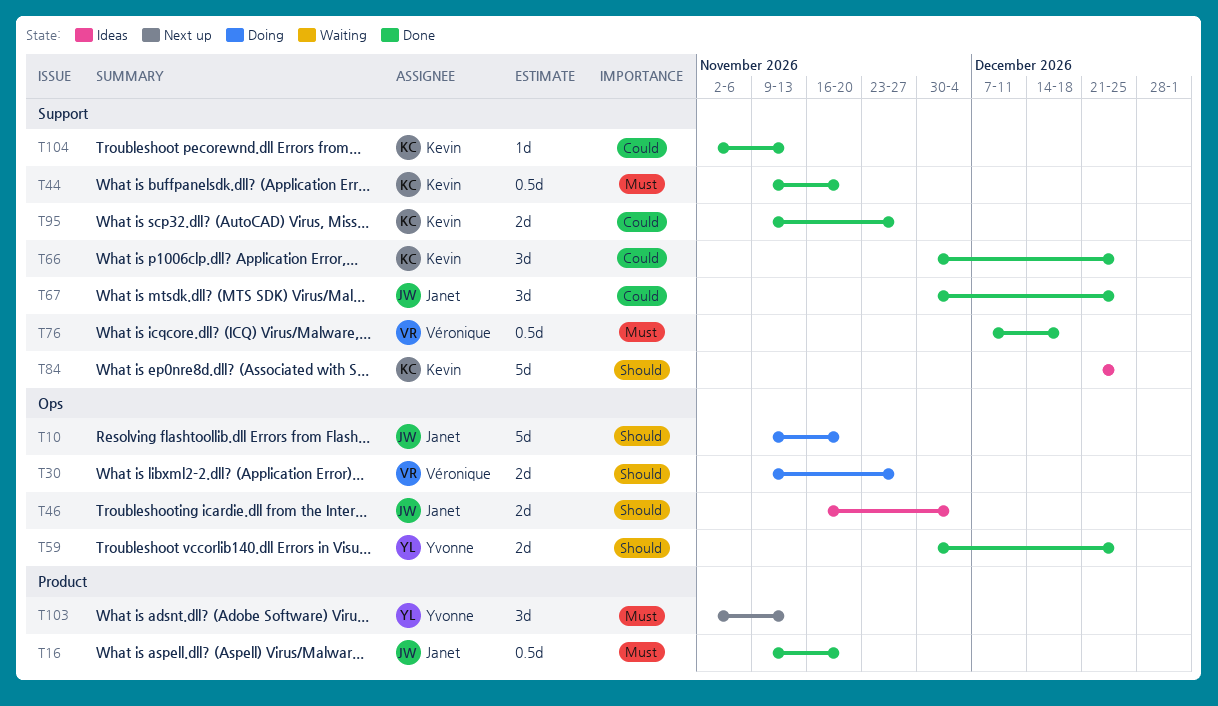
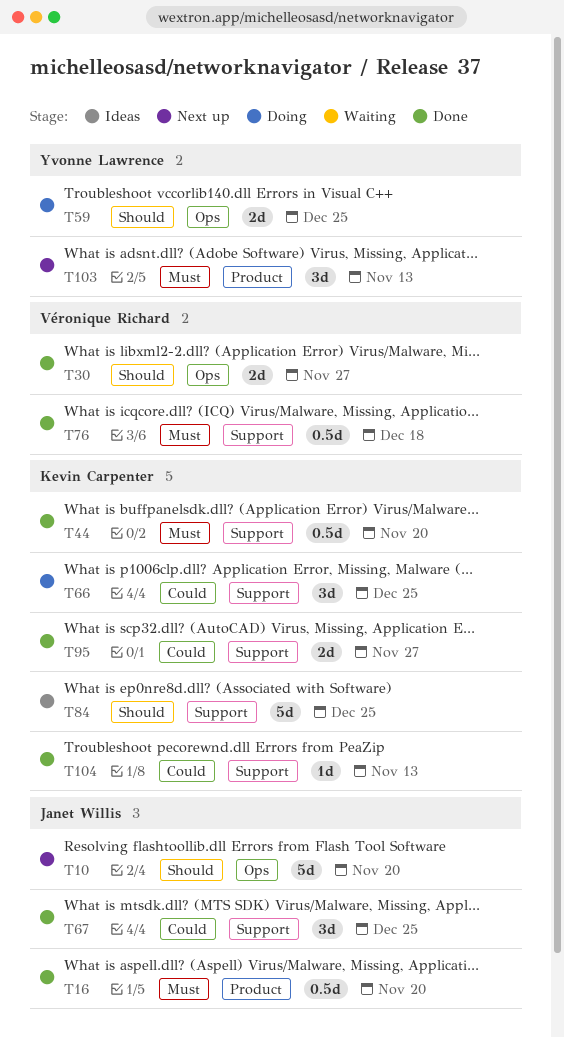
T10, status: Doing -> Next up
T30, status: Doing -> Done
T46: present -> none
T59, status: Done -> Doing
T66, status: Done -> Doing

